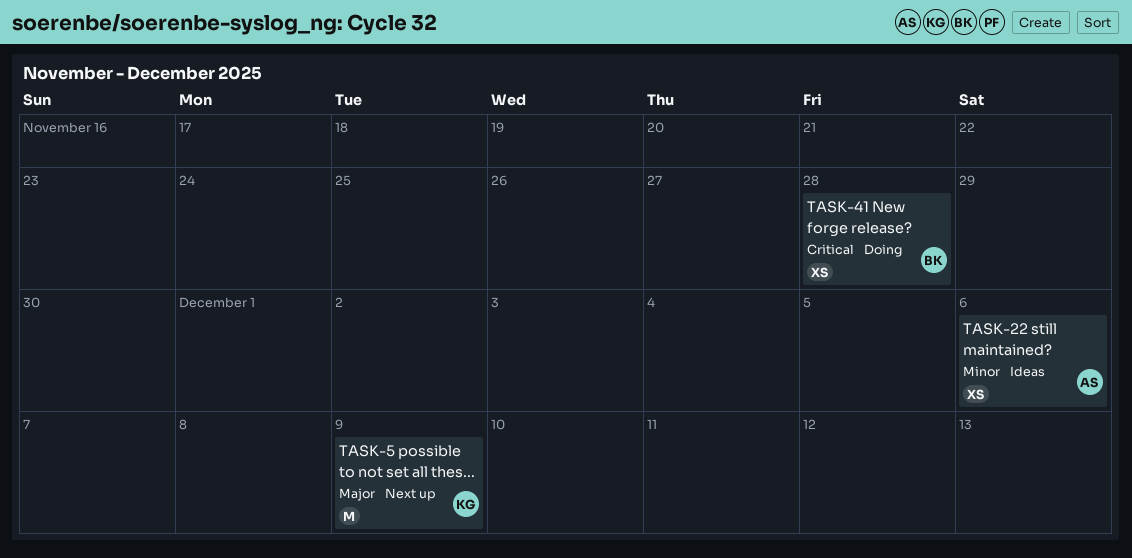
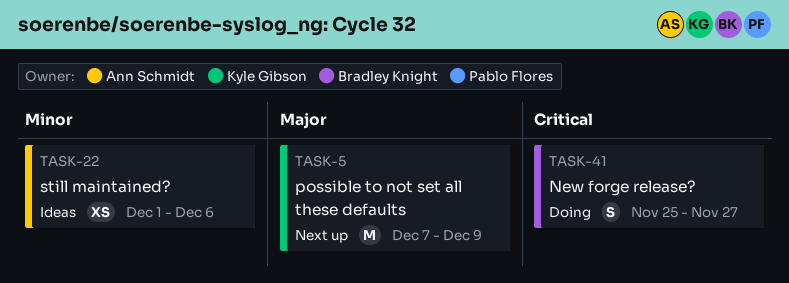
TASK-41, estimate: XS -> S
TASK-41, due: Nov 28 -> Nov 27

